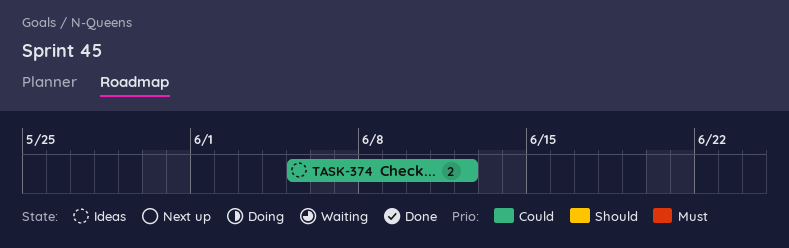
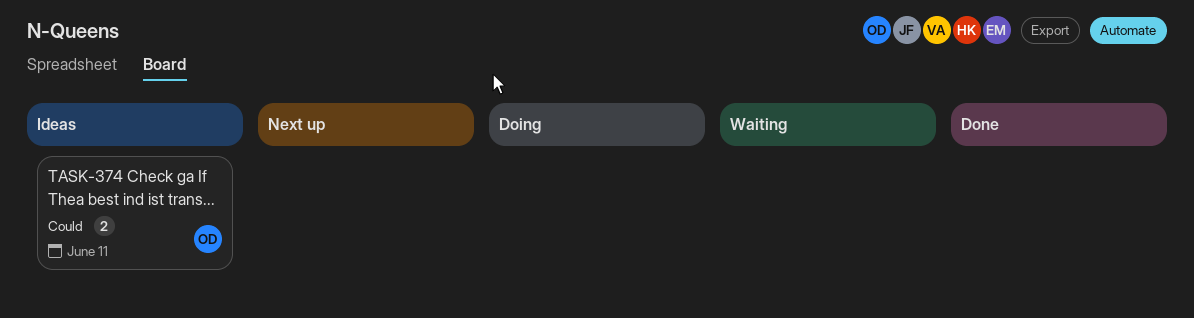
TASK-374, due: Jun 12 -> Jun 11

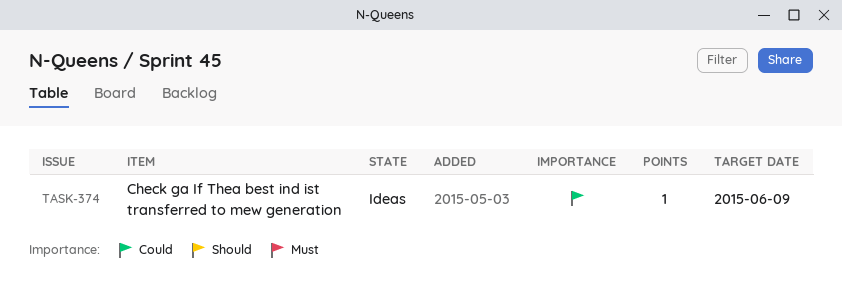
TASK-374, estimate: 2 -> 1
TASK-374, due: Jun 11 -> Jun 9

